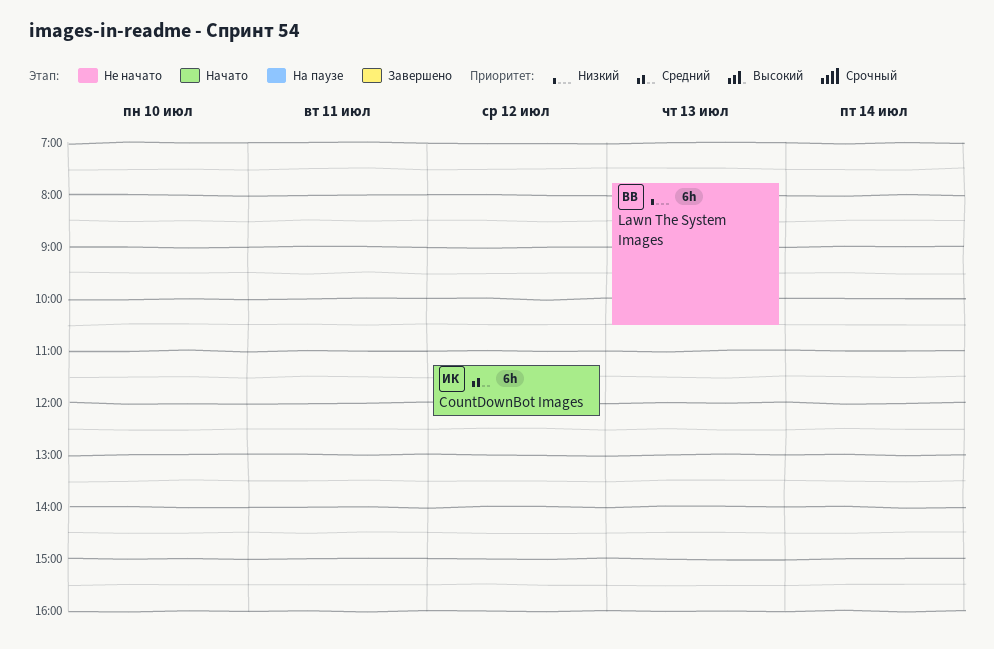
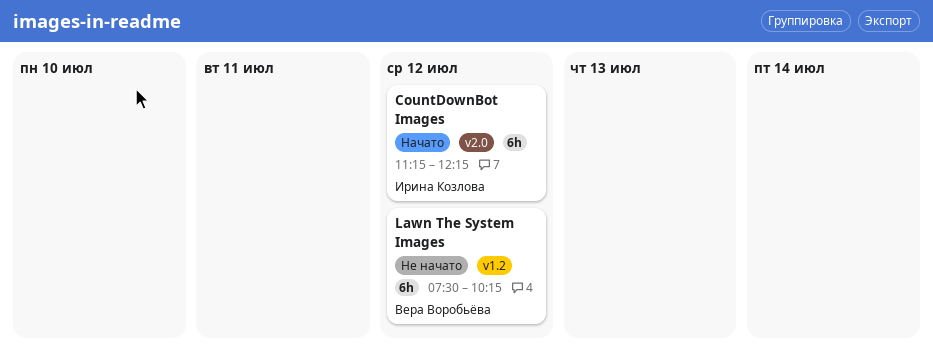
Lawn The System Images, day: Jul 13 -> Jul 12
Lawn The System Images, begins: 07:45 -> 07:30
Lawn The System Images, ends: 10:30 -> 10:15

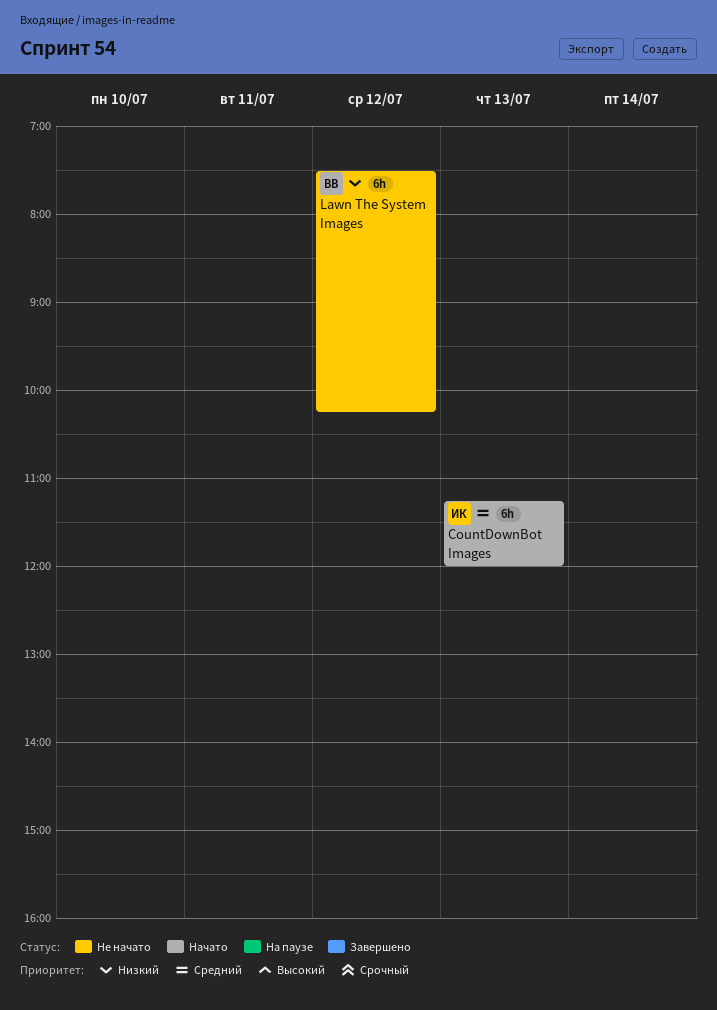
CountDownBot Images, day: Jul 12 -> Jul 13
CountDownBot Images, ends: 12:15 -> 12:00

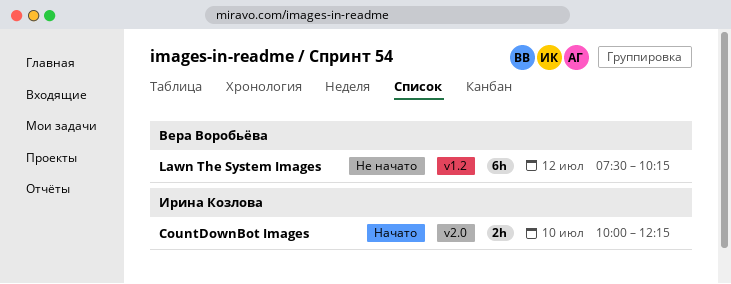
CountDownBot Images, estimate: 6h -> 2h
CountDownBot Images, day: Jul 13 -> Jul 10
CountDownBot Images, begins: 11:15 -> 10:00
CountDownBot Images, ends: 12:00 -> 12:15

